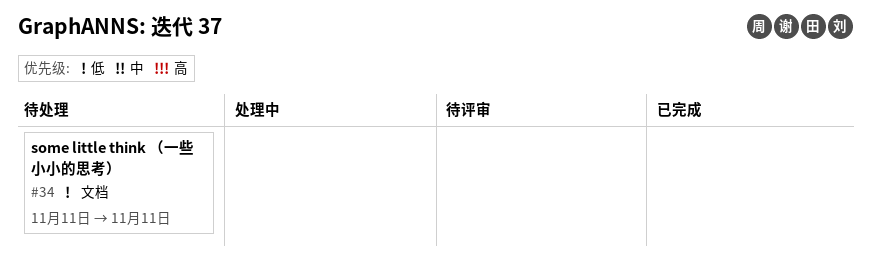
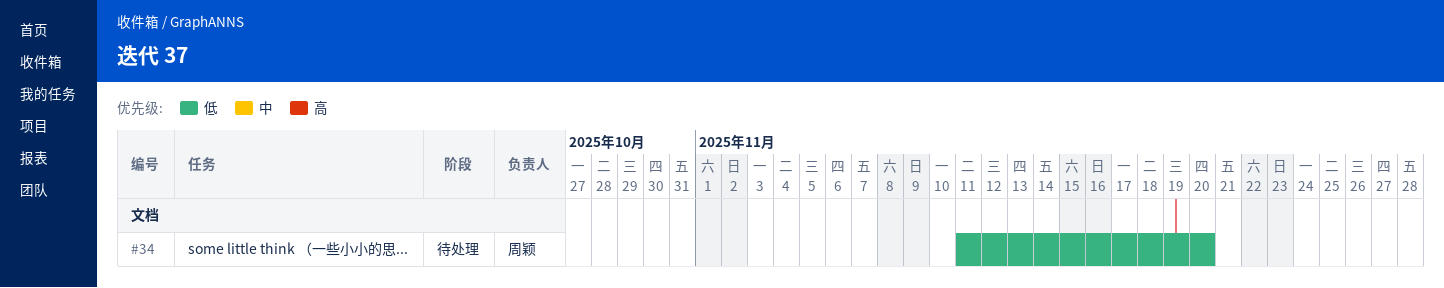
#34, due: Nov 11 -> Nov 20

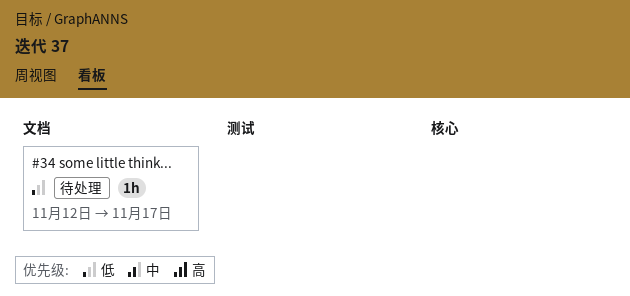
#34, start: Nov 11 -> Nov 12
#34, due: Nov 20 -> Nov 17

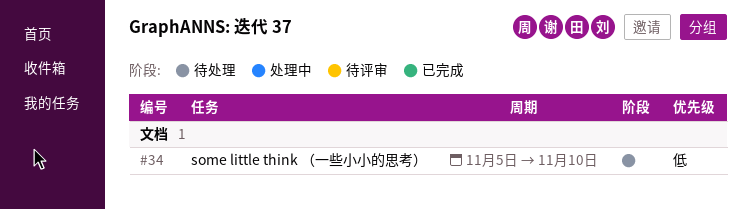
#34, start: Nov 12 -> Nov 5
#34, due: Nov 17 -> Nov 10

